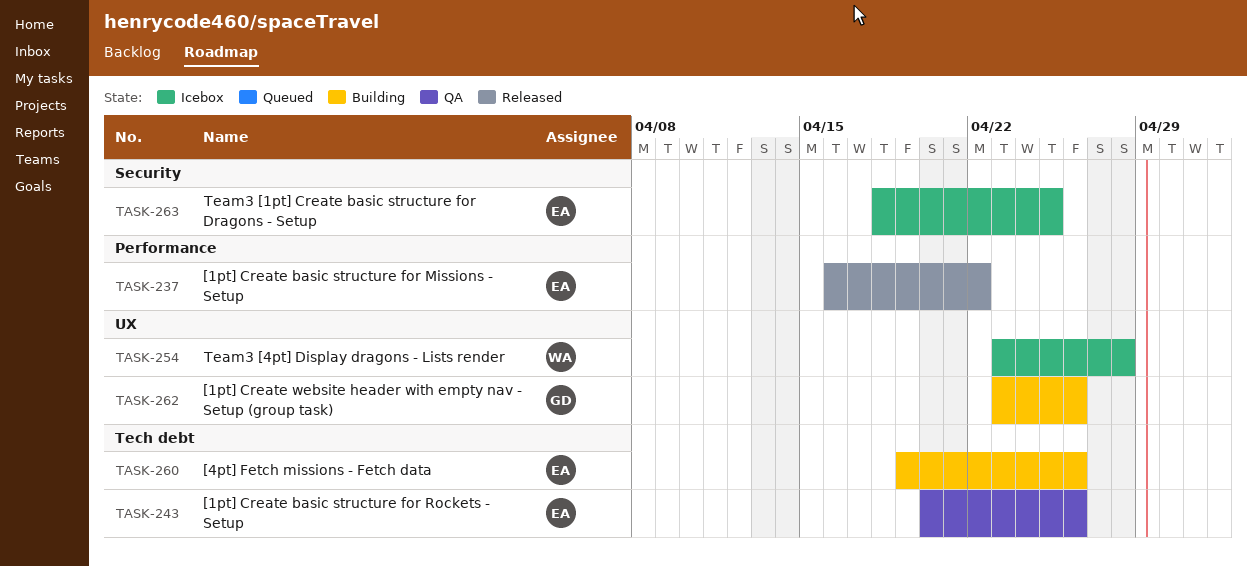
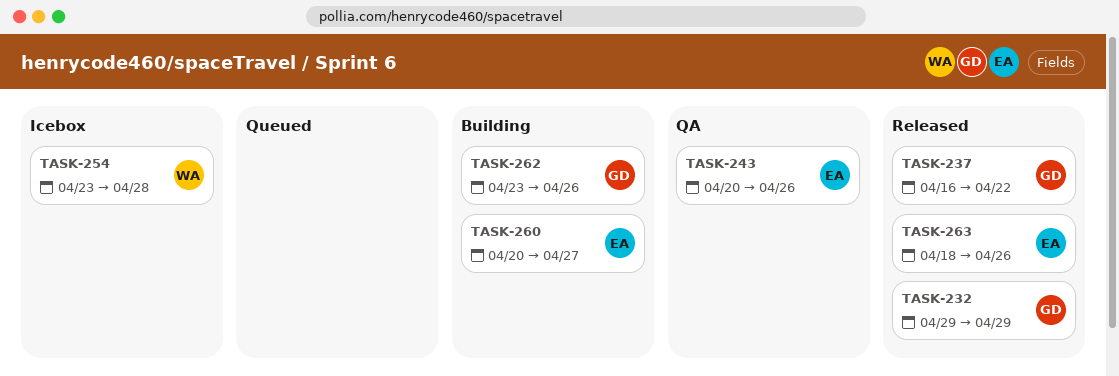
TASK-232: none -> present
TASK-237, owner: EA -> GD
TASK-260, start: Apr 19 -> Apr 20
TASK-260, due: Apr 26 -> Apr 27
TASK-263, status: Icebox -> Released
TASK-263, due: Apr 25 -> Apr 26

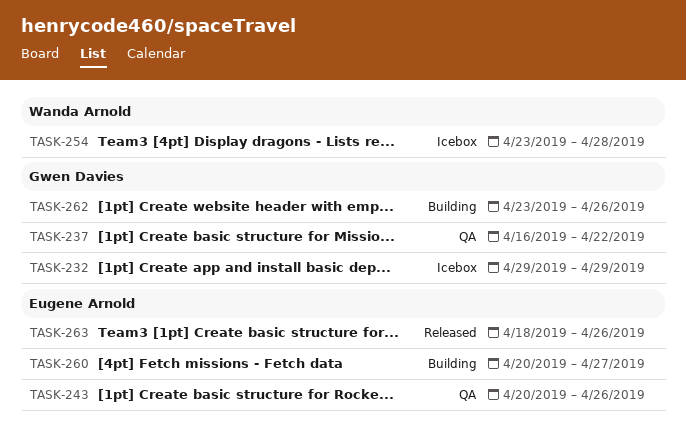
TASK-232, status: Released -> Icebox
TASK-237, status: Released -> QA

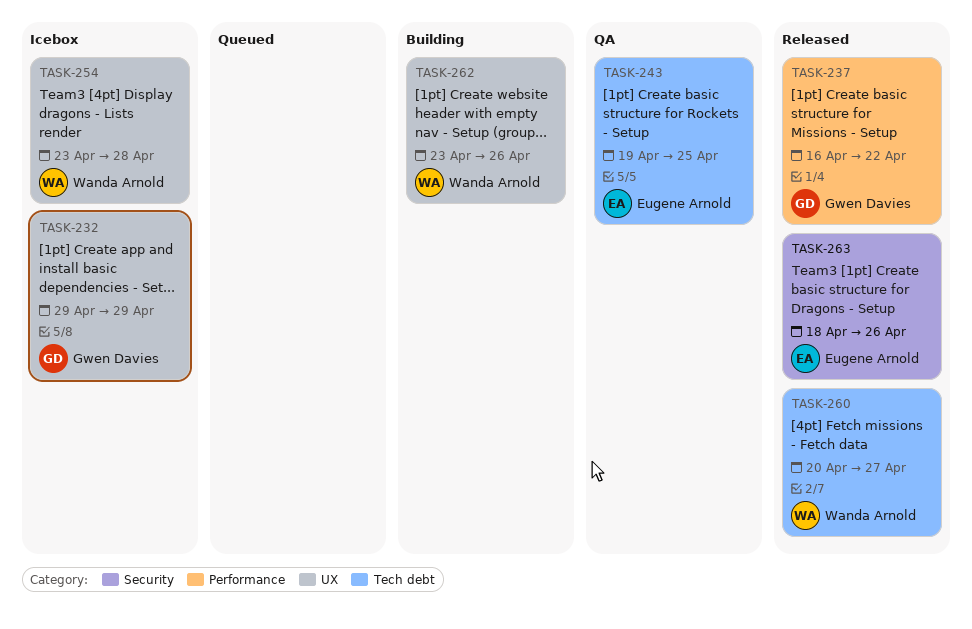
TASK-237, status: QA -> Released
TASK-243, start: Apr 20 -> Apr 19
TASK-243, due: Apr 26 -> Apr 25
TASK-260, status: Building -> Released
TASK-260, owner: Eugene Arnold -> Wanda Arnold
TASK-262, owner: Gwen Davies -> Wanda Arnold

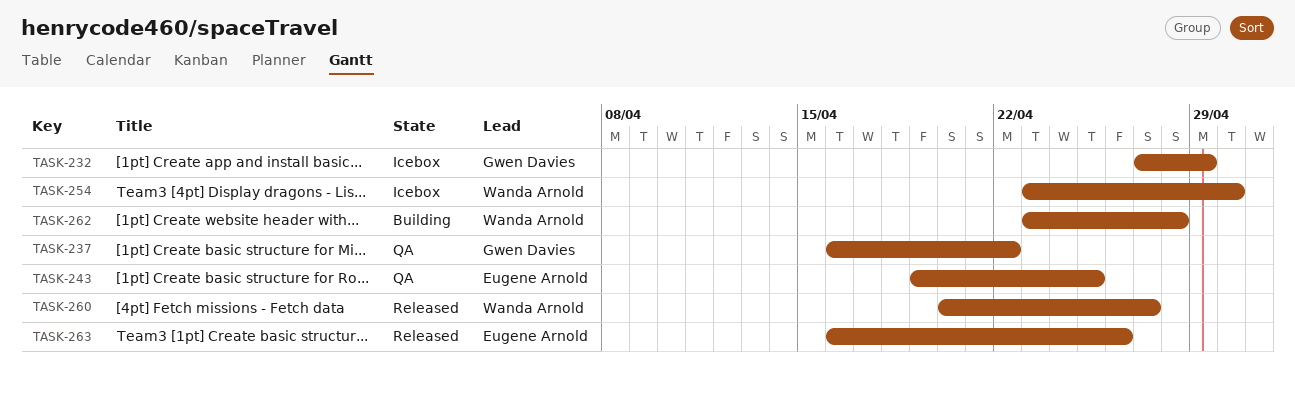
TASK-232, start: Apr 29 -> Apr 27
TASK-237, status: Released -> QA
TASK-254, due: Apr 28 -> Apr 30
TASK-262, due: Apr 26 -> Apr 28
TASK-263, start: Apr 18 -> Apr 16

